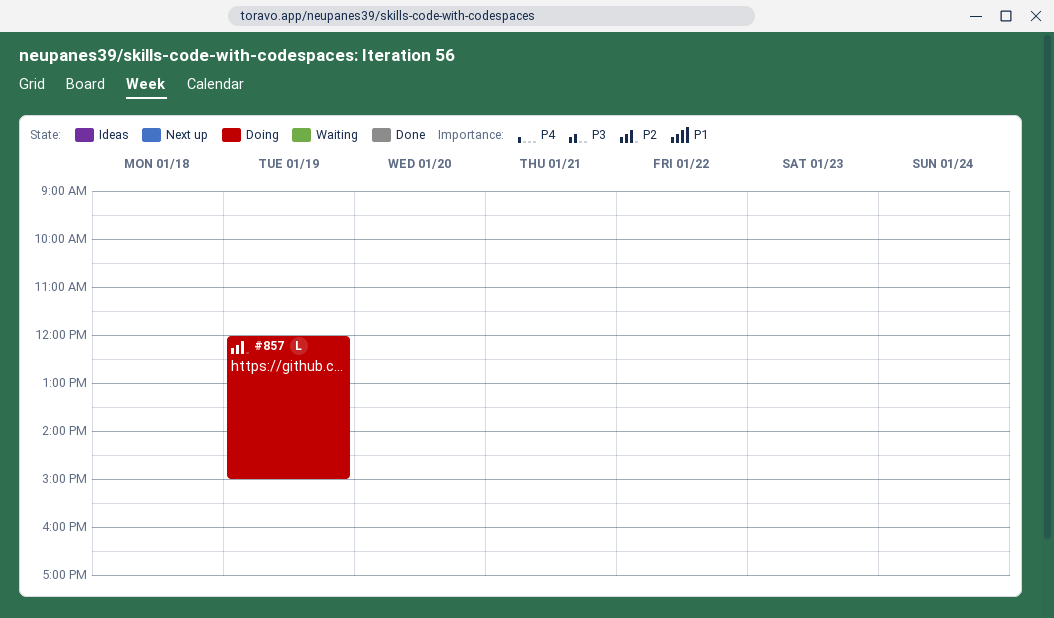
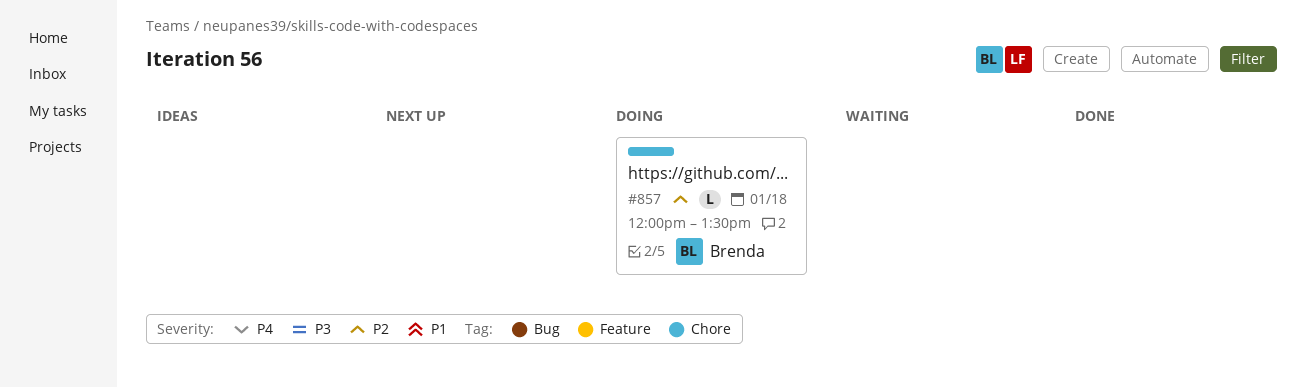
#857, day: Jan 19 -> Jan 18
#857, ends: 15:00 -> 13:30

